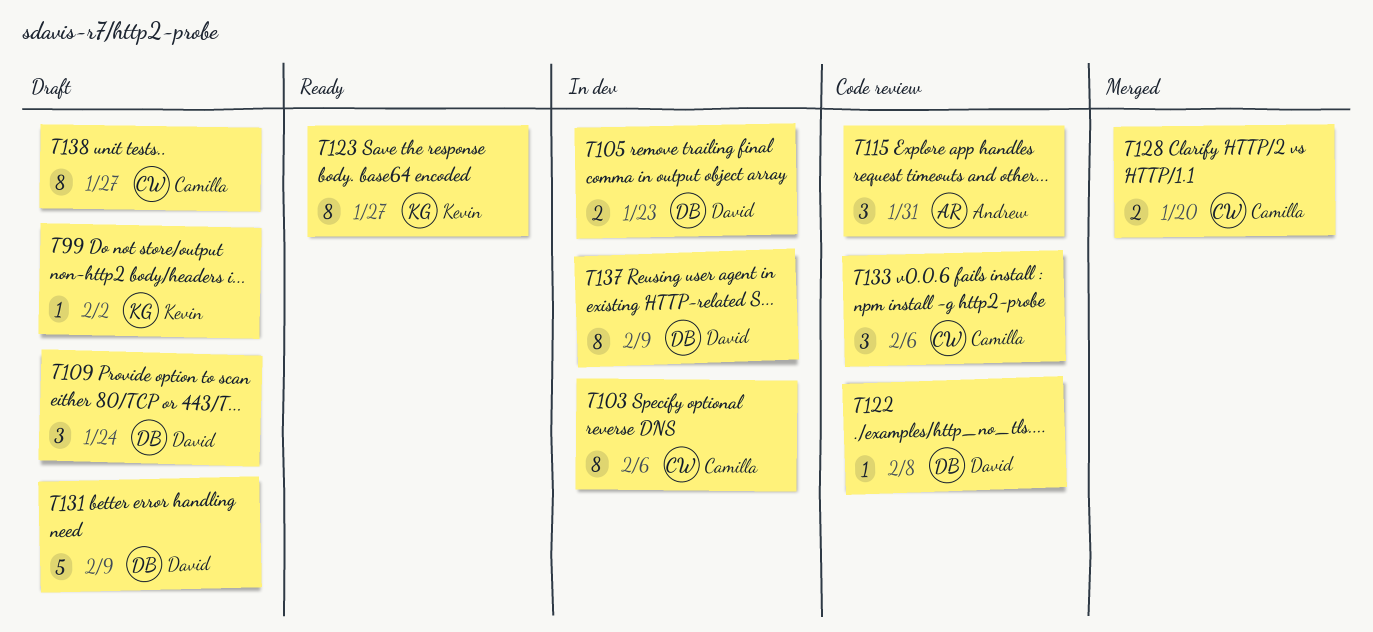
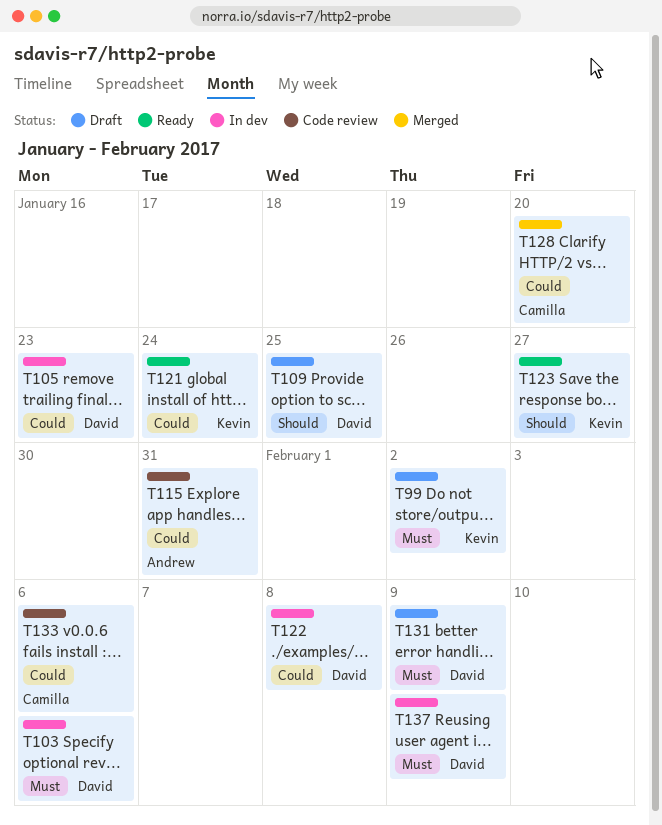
T103, owner: Camilla -> David
T109, due: Jan 24 -> Jan 25
T121: none -> present
T122, status: Code review -> In dev
T138: present -> none

